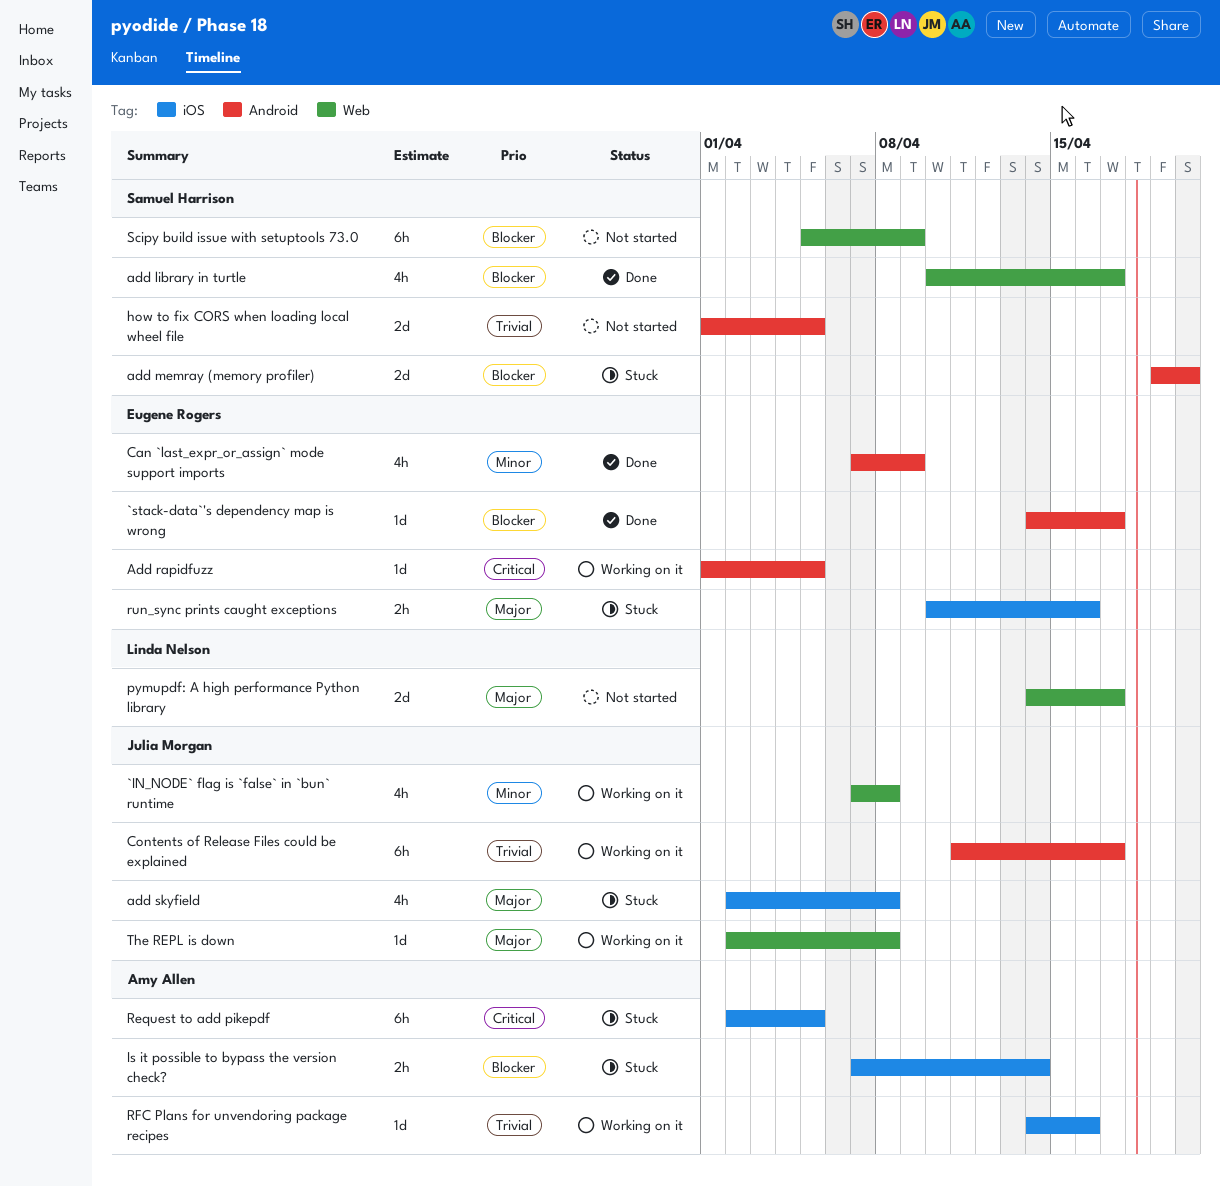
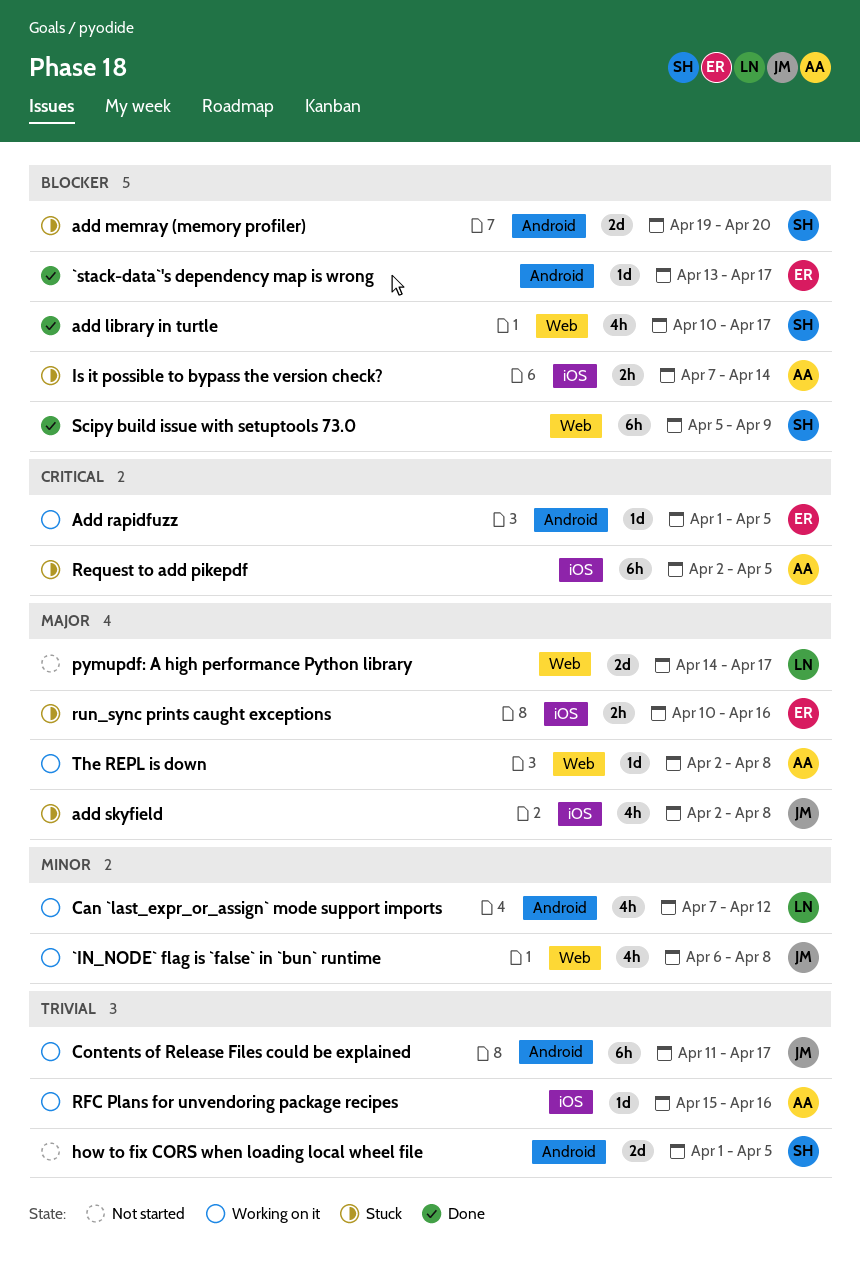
`IN_NODE` flag is `false` in `bun` runtime, start: Apr 7 -> Apr 6
`stack-data`'s dependency map is wrong, start: Apr 14 -> Apr 13
Can `last_expr_or_assign` mode support imports, status: Done -> Working on it
Can `last_expr_or_assign` mode support imports, owner: Eugene Rogers -> Linda Nelson
Can `last_expr_or_assign` mode support imports, due: Apr 9 -> Apr 12
RFC Plans for unvendoring package recipes, start: Apr 14 -> Apr 15
Scipy build issue with setuptools 73.0, status: Not started -> Done
The REPL is down, owner: Julia Morgan -> Amy Allen

